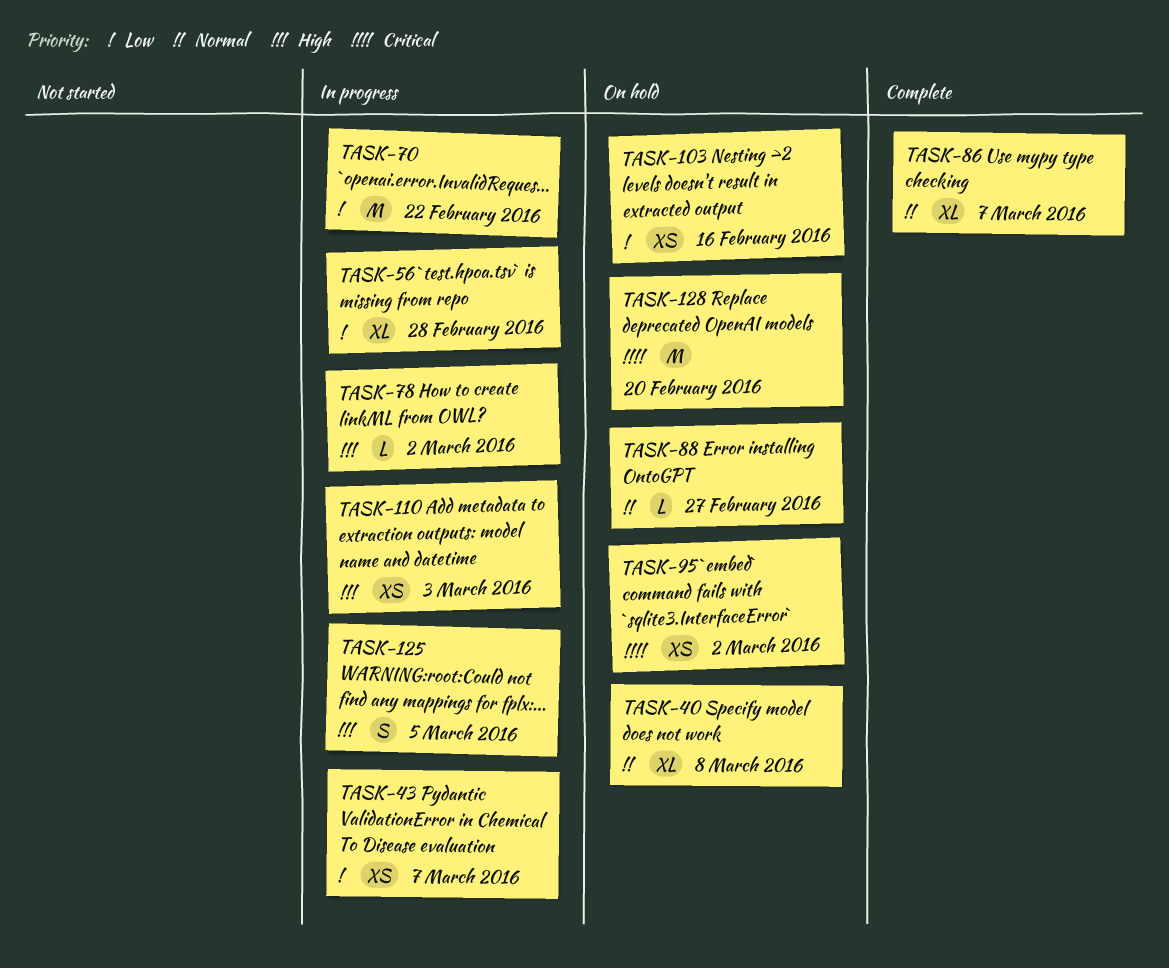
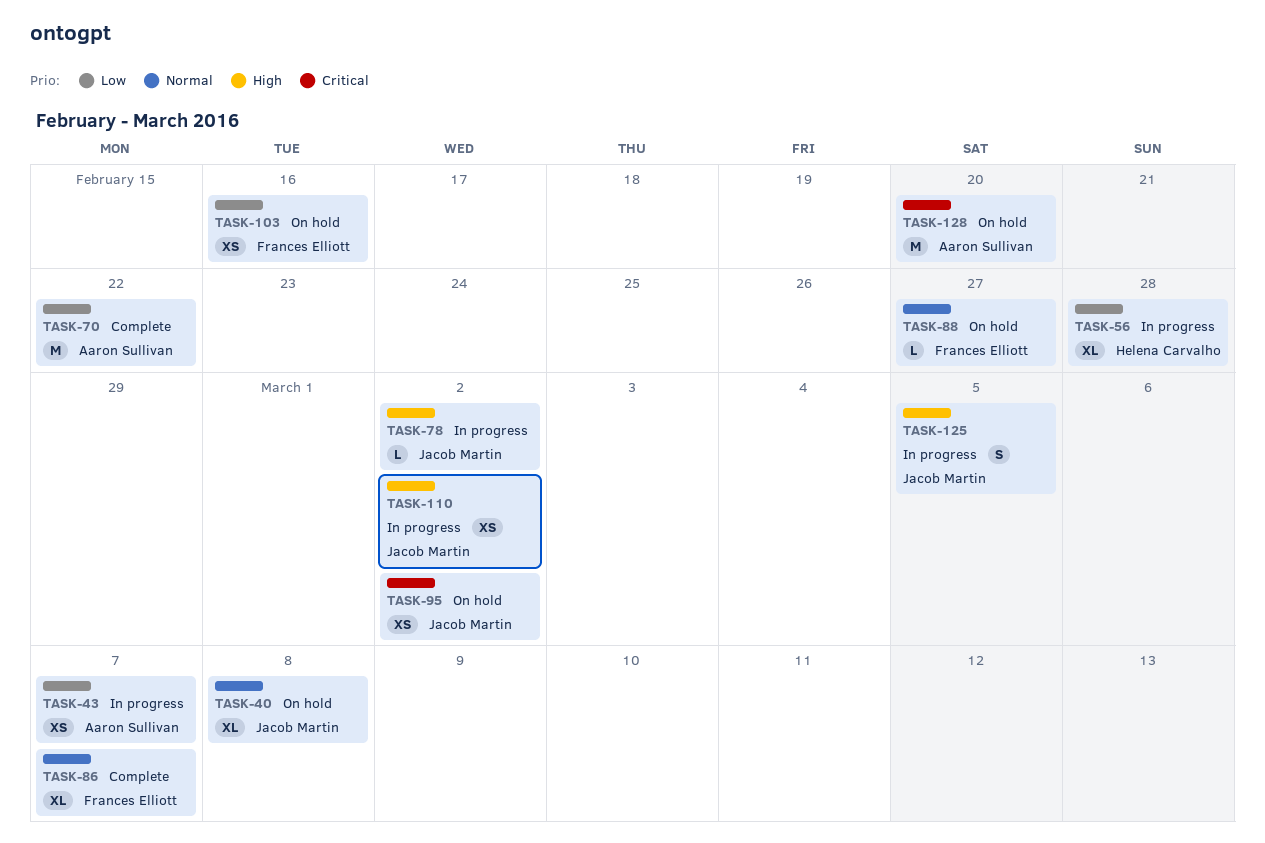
TASK-70, status: In progress -> Complete
TASK-110, due: Mar 3 -> Mar 2

